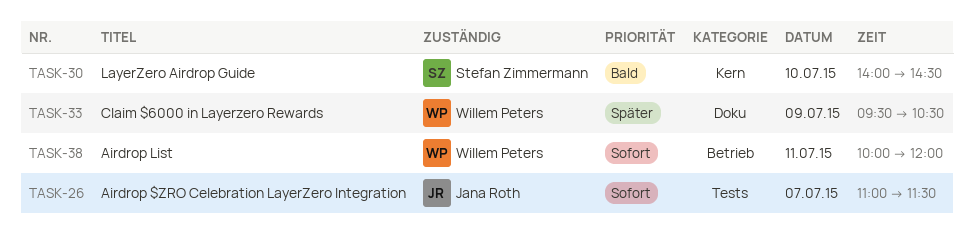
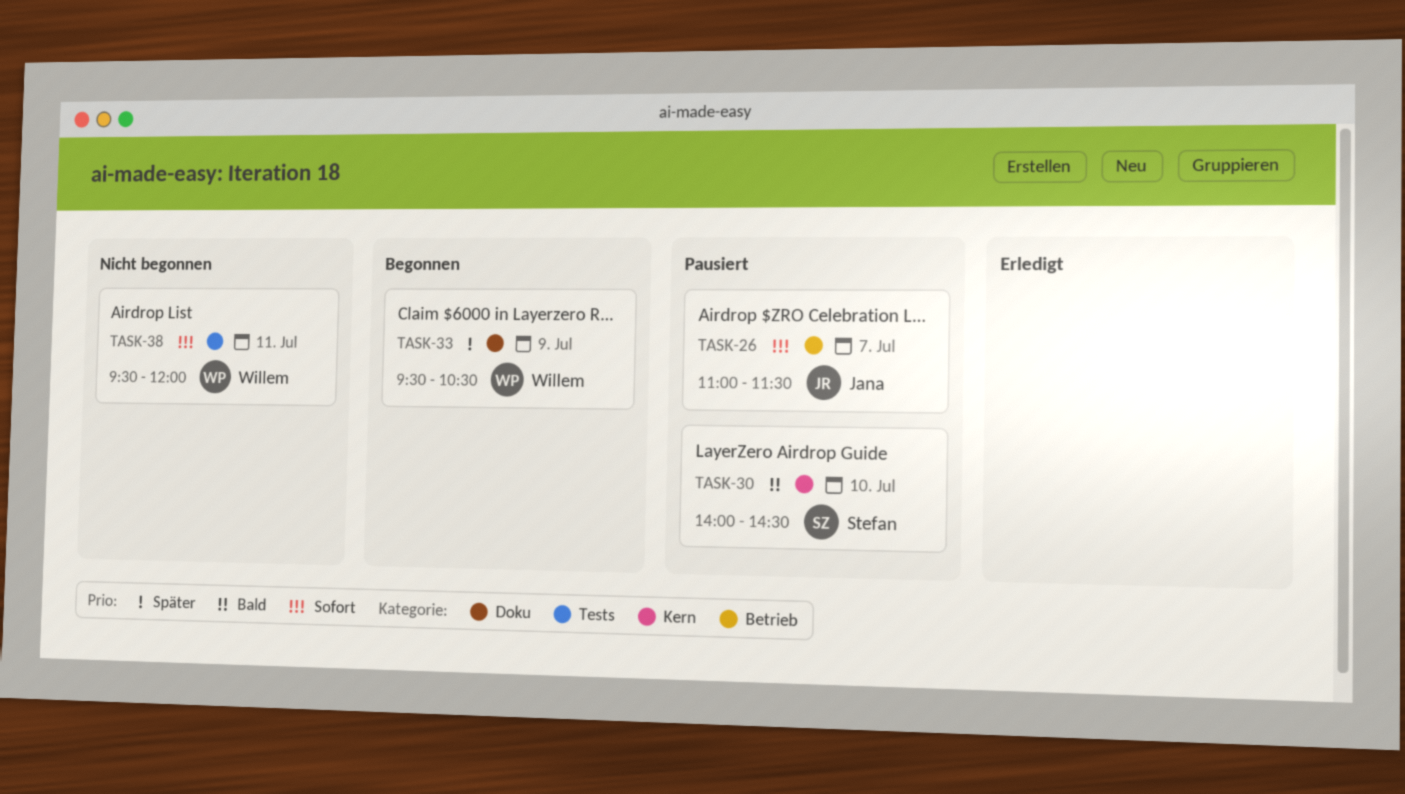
TASK-26, label: Tests -> Betrieb
TASK-38, label: Betrieb -> Tests
TASK-38, begins: 10:00 -> 09:30

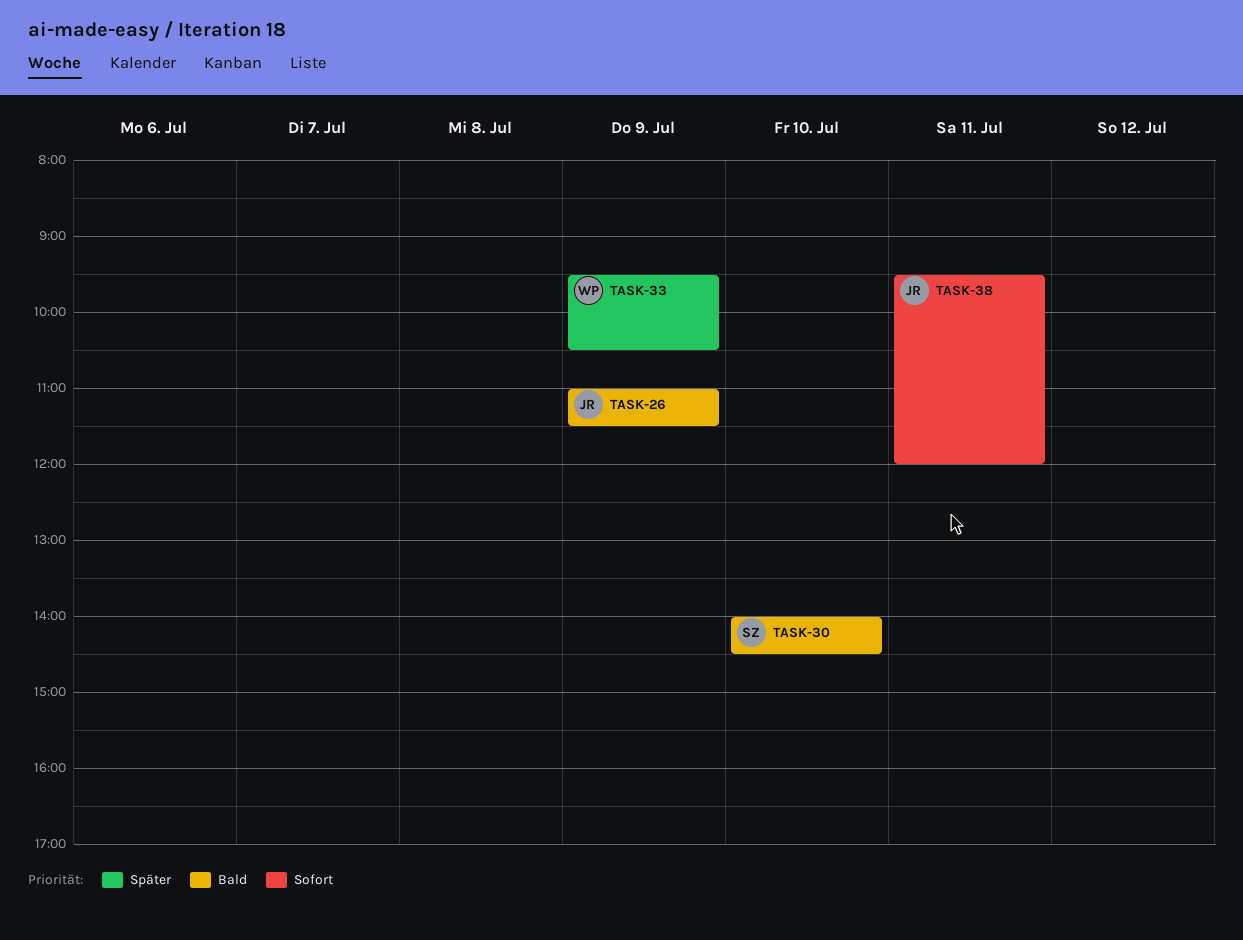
TASK-26, priority: Sofort -> Bald
TASK-26, day: Jul 7 -> Jul 9
TASK-38, owner: Willem -> Jana

